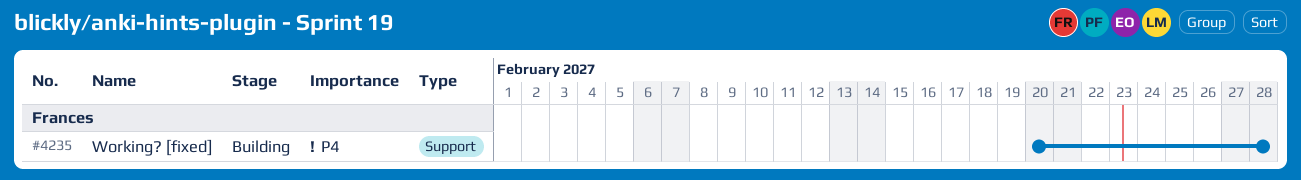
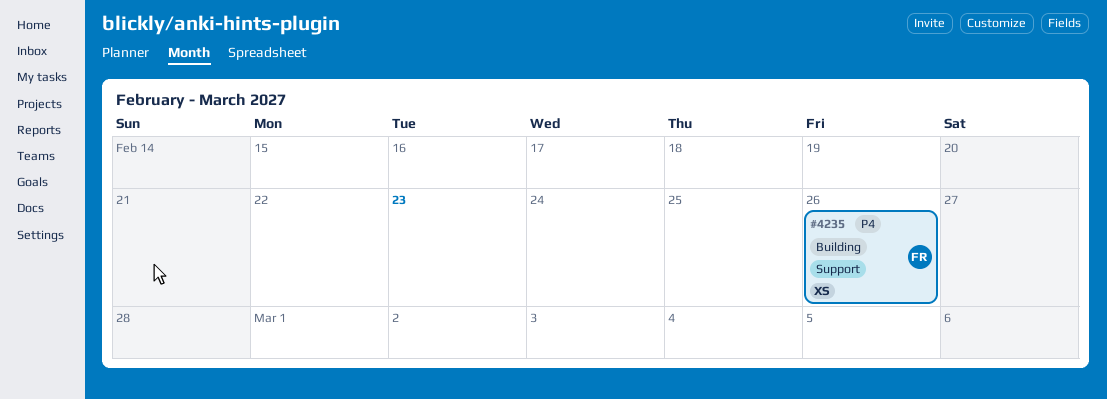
#4235, due: Feb 28 -> Feb 26

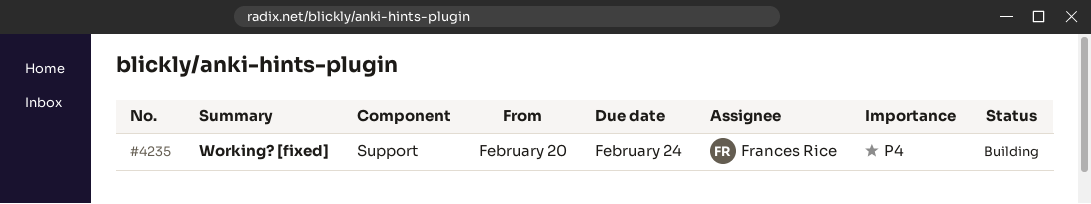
#4235, due: Feb 26 -> Feb 24

